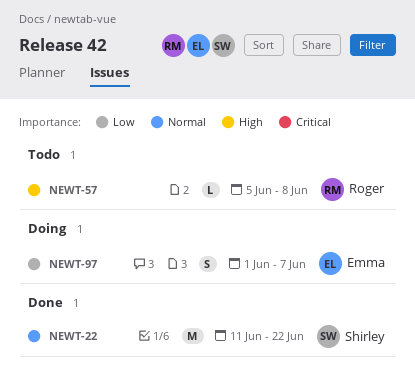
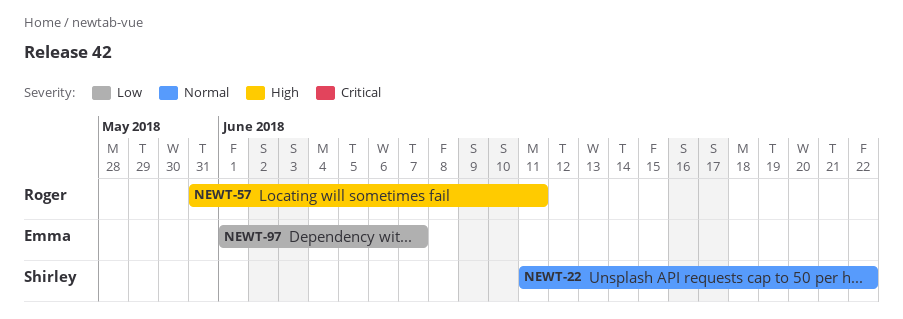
NEWT-57, start: Jun 5 -> May 31
NEWT-57, due: Jun 8 -> Jun 11

